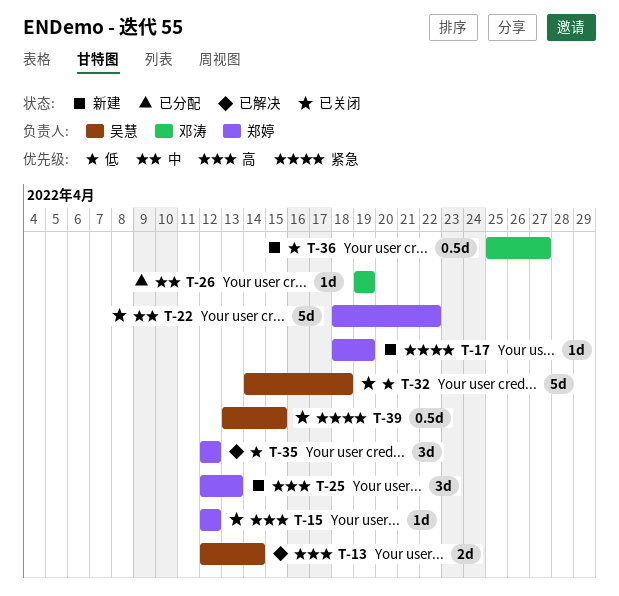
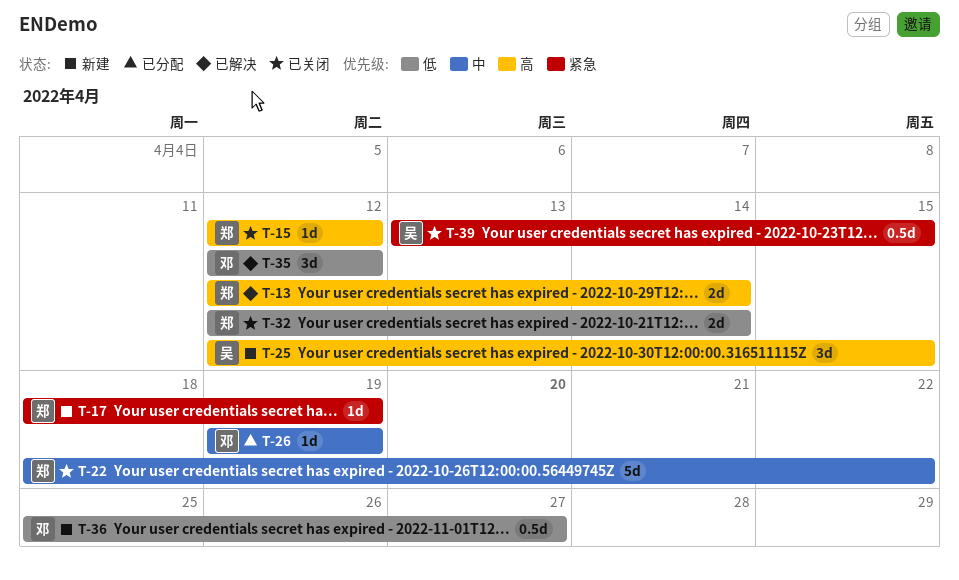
T-13, owner: 吴慧 -> 郑婷
T-25, owner: 郑婷 -> 吴慧
T-25, due: Apr 13 -> Apr 15
T-32, owner: 吴慧 -> 郑婷
T-32, estimate: 5d -> 2d
T-32, start: Apr 14 -> Apr 12
T-32, due: Apr 18 -> Apr 14
T-35, owner: 郑婷 -> 邓涛

